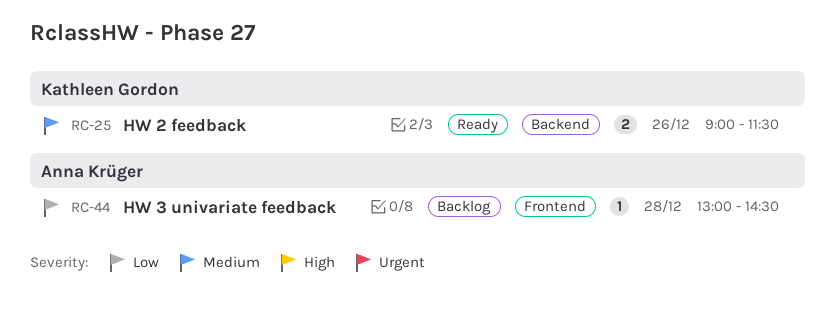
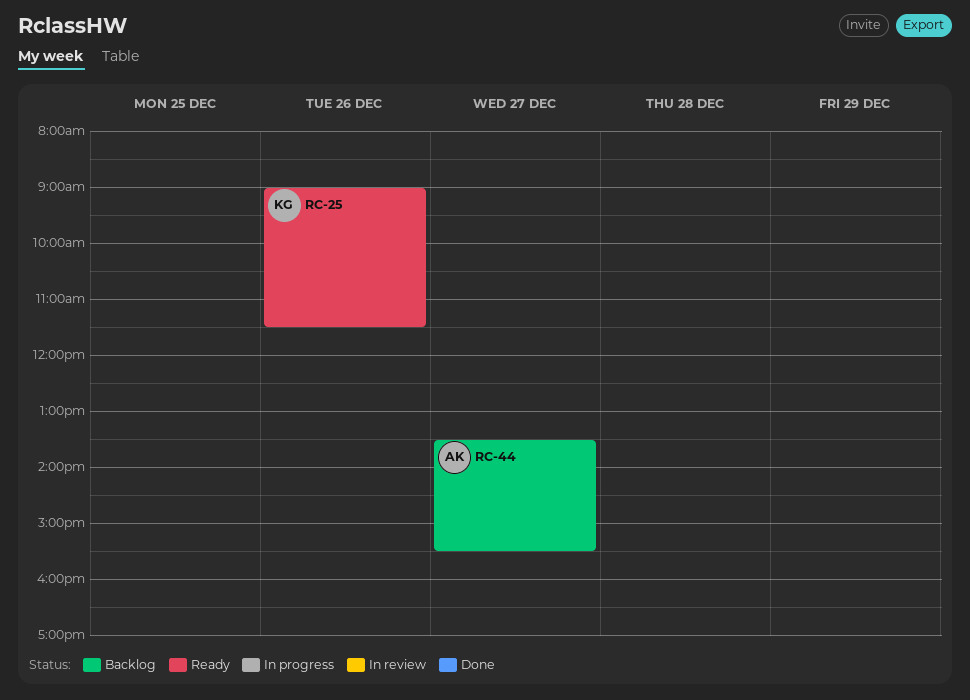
RC-44, day: Dec 28 -> Dec 27
RC-44, begins: 13:00 -> 13:30
RC-44, ends: 14:30 -> 15:30

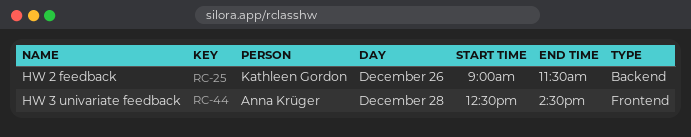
RC-44, day: Dec 27 -> Dec 28
RC-44, begins: 13:30 -> 12:30
RC-44, ends: 15:30 -> 14:30

